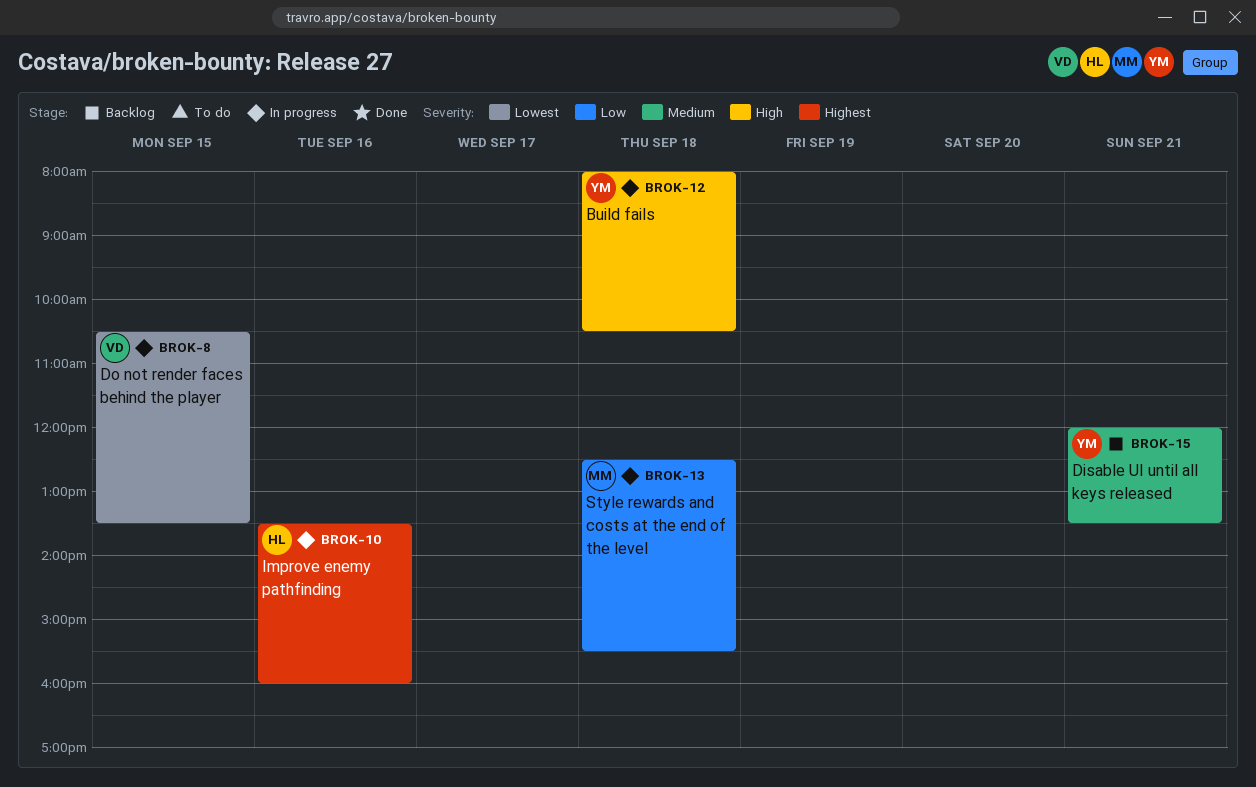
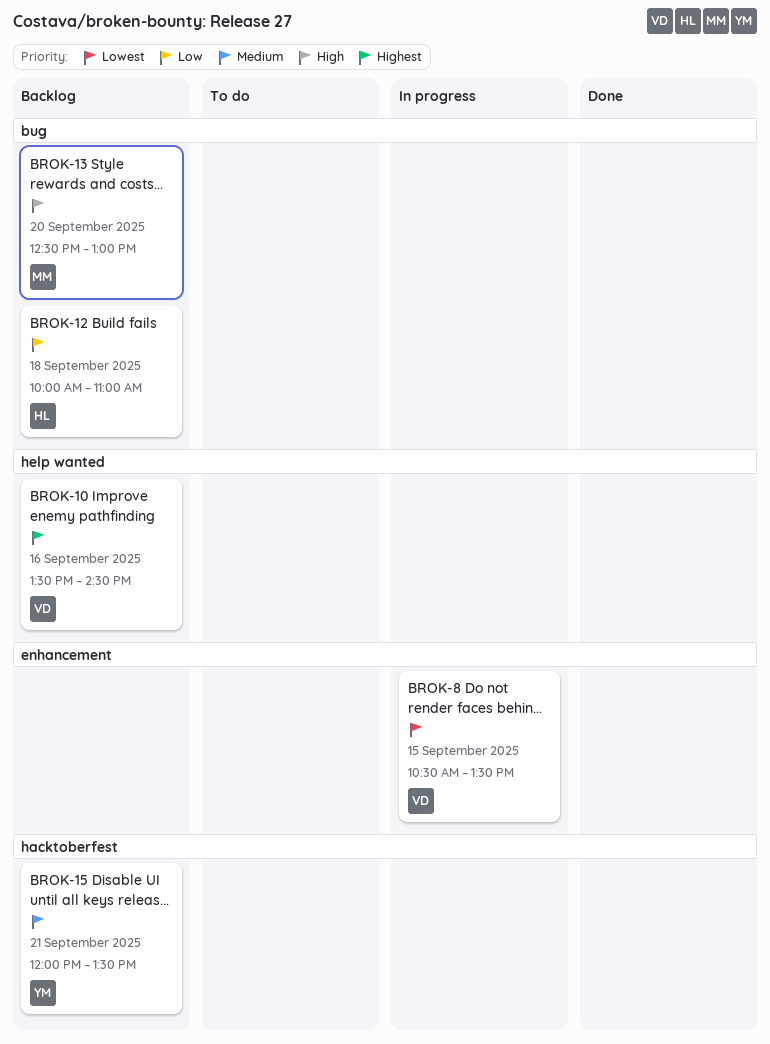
BROK-10, status: In progress -> Backlog
BROK-10, owner: HL -> VD
BROK-10, ends: 16:00 -> 14:30
BROK-12, status: In progress -> Backlog
BROK-12, owner: YM -> HL
BROK-12, priority: High -> Low
BROK-12, begins: 08:00 -> 10:00
BROK-12, ends: 10:30 -> 11:00
BROK-13, status: In progress -> Backlog
BROK-13, priority: Low -> High
BROK-13, day: Sep 18 -> Sep 20
BROK-13, ends: 15:30 -> 13:00

